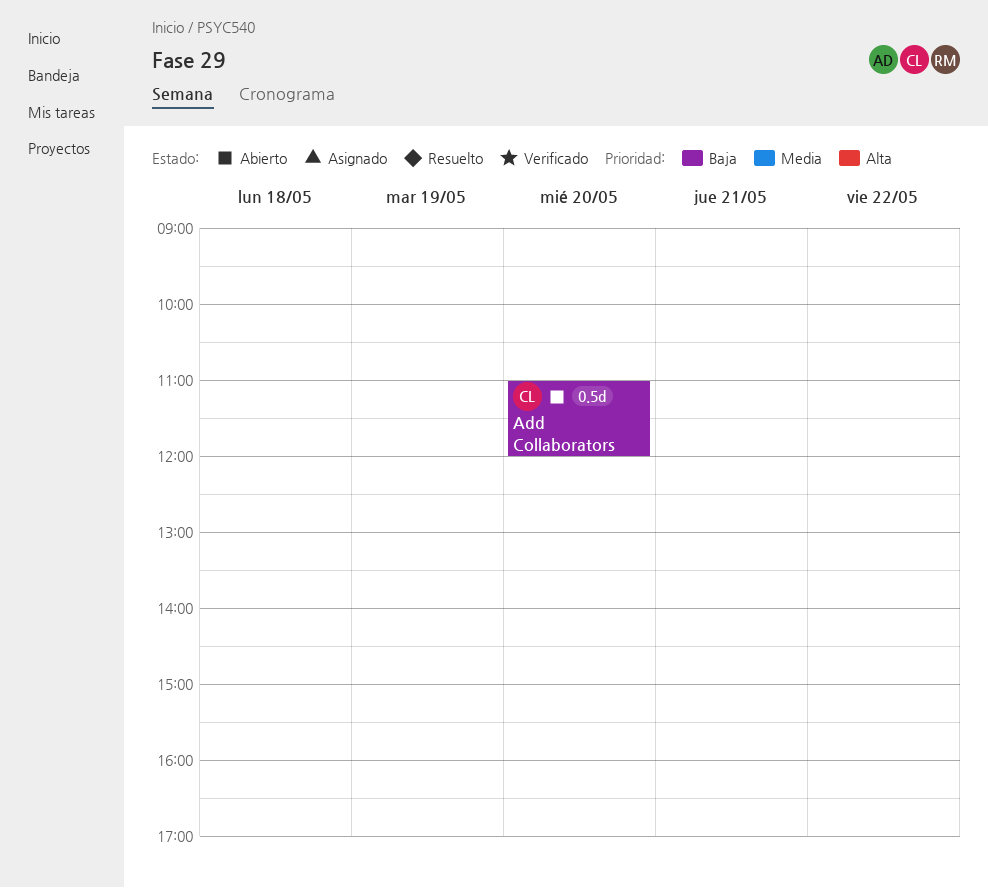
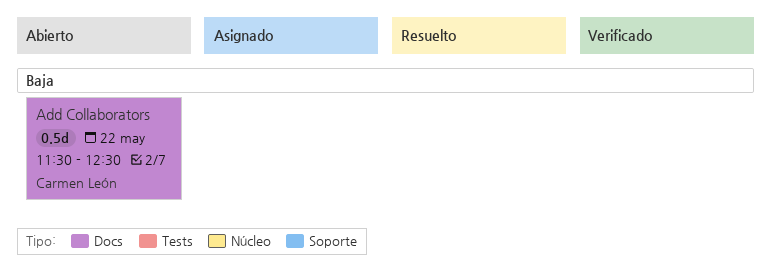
Add Collaborators, day: May 20 -> May 22
Add Collaborators, begins: 11:00 -> 11:30
Add Collaborators, ends: 12:00 -> 12:30

